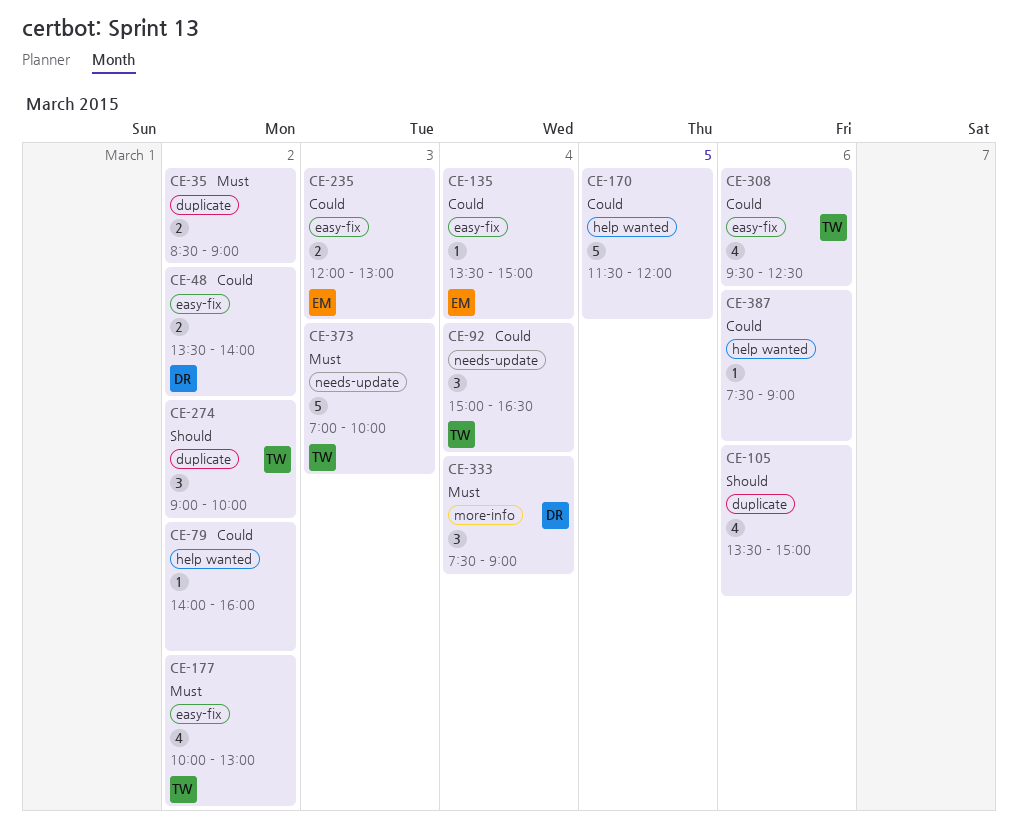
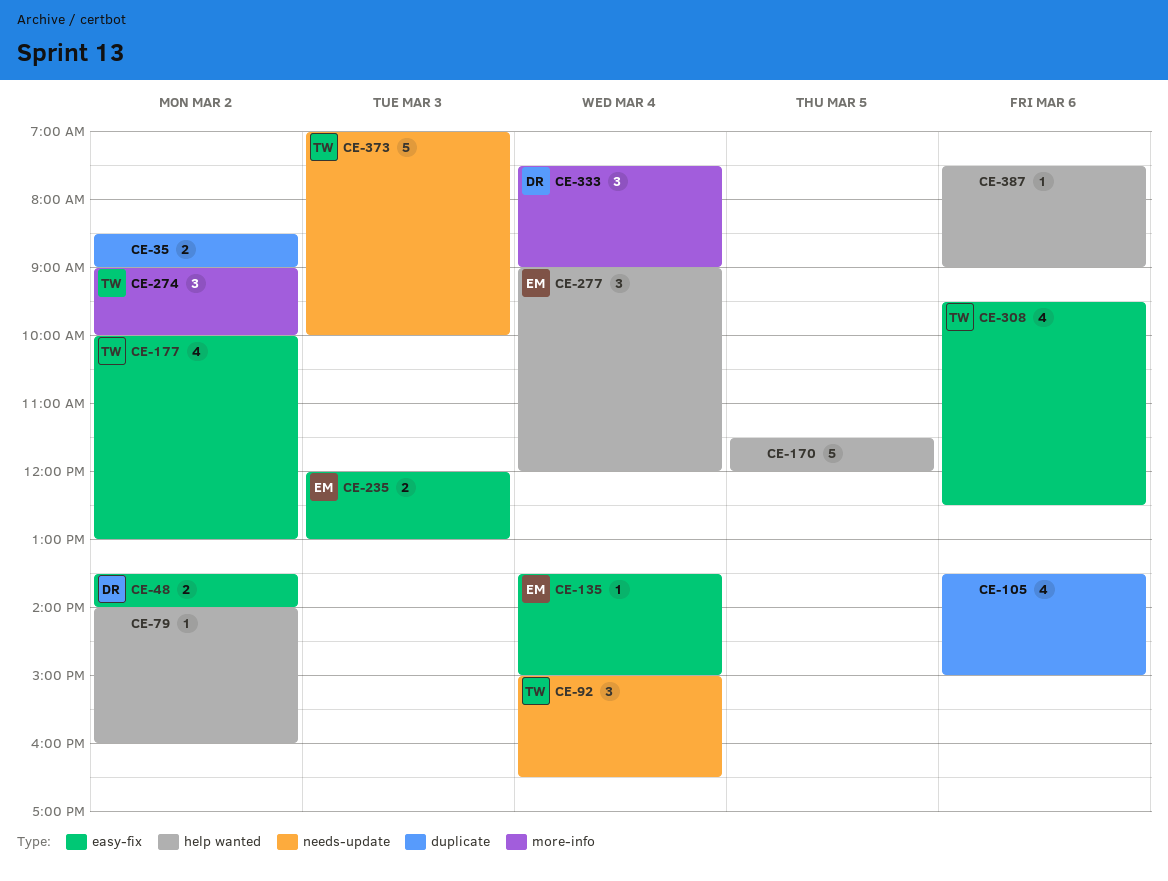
CE-274, label: duplicate -> more-info
CE-277: none -> present

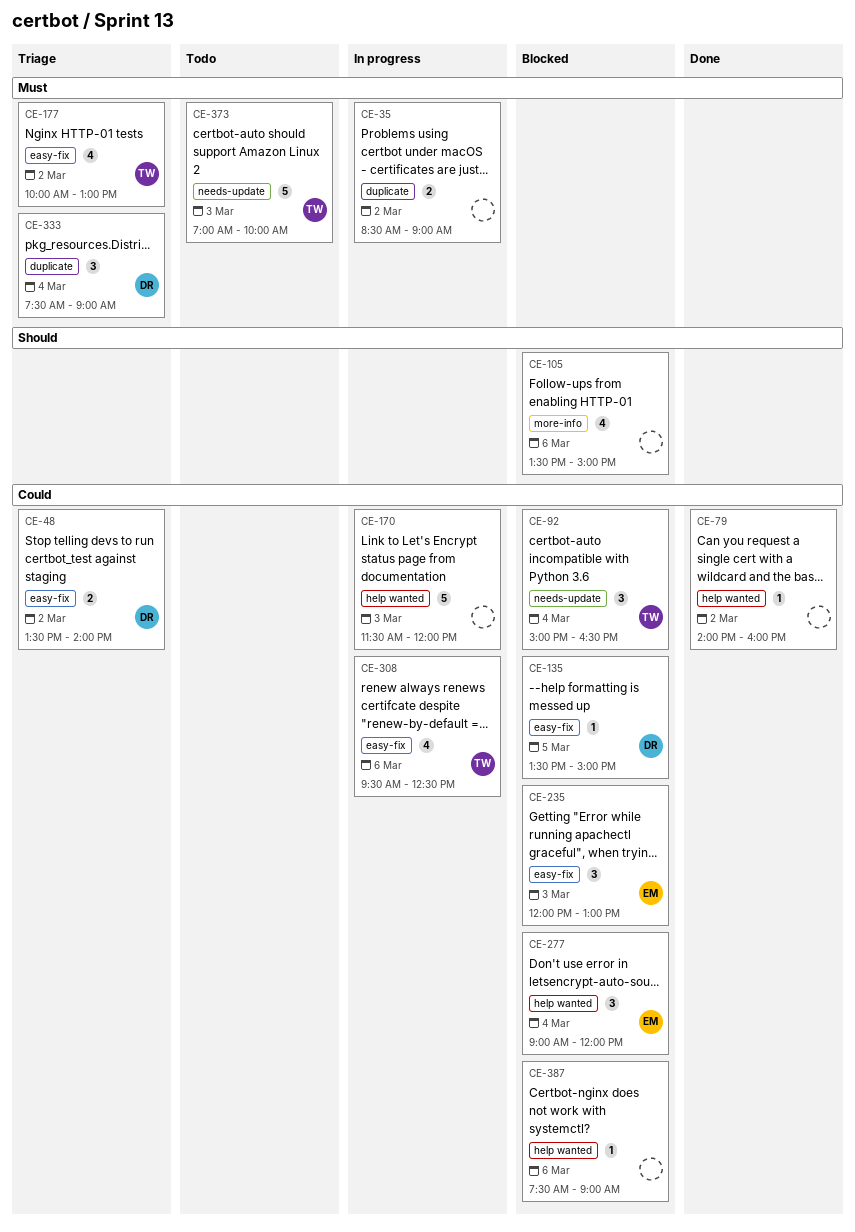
CE-105, label: duplicate -> more-info
CE-135, owner: EM -> DR
CE-135, day: Mar 4 -> Mar 5
CE-170, day: Mar 5 -> Mar 3
CE-235, estimate: 2 -> 3
CE-274: present -> none
CE-333, label: more-info -> duplicate

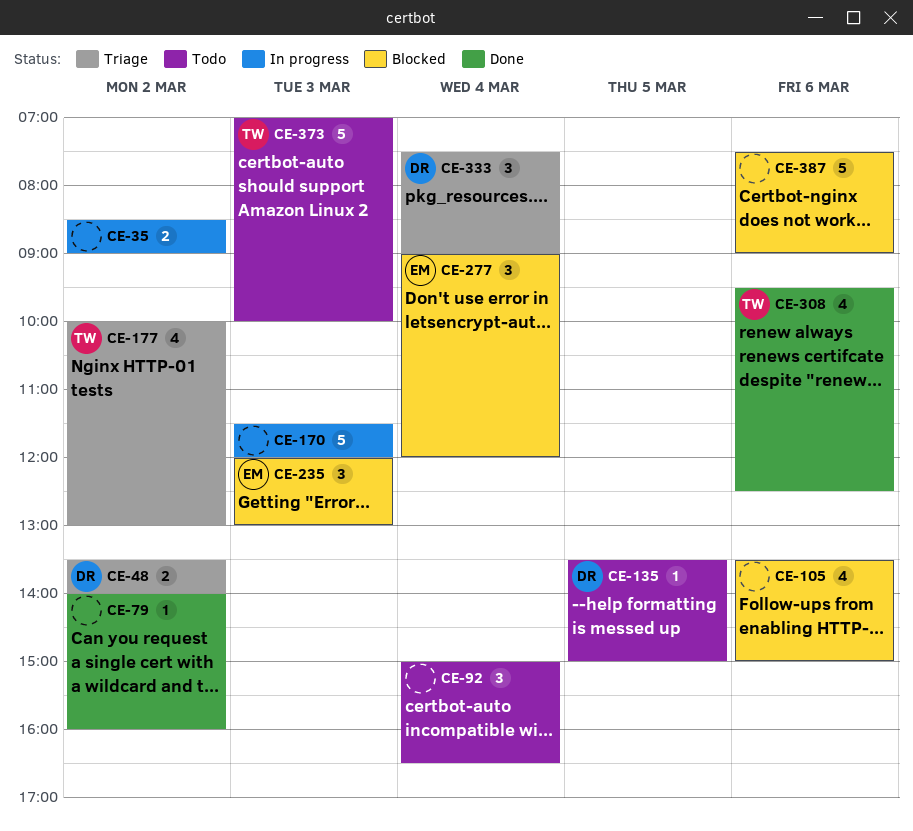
CE-92, status: Blocked -> Todo
CE-92, owner: TW -> none
CE-135, status: Blocked -> Todo
CE-308, status: In progress -> Done
CE-387, estimate: 1 -> 5

